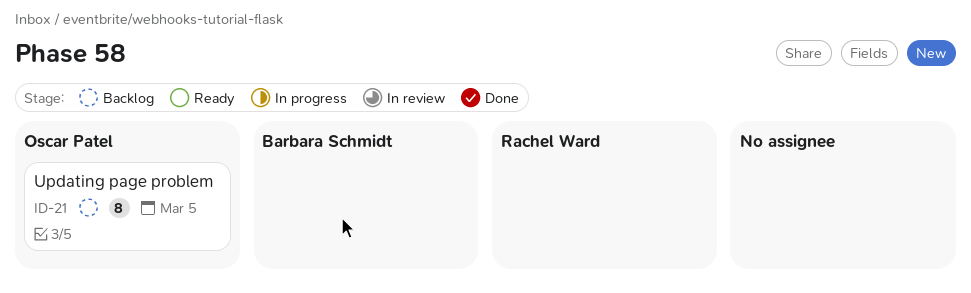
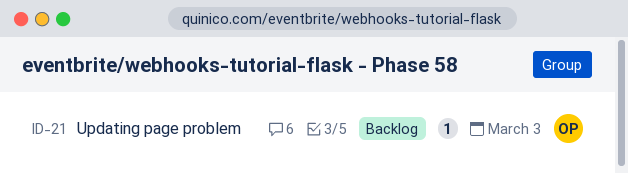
ID-21, estimate: 8 -> 1
ID-21, due: Mar 5 -> Mar 3

